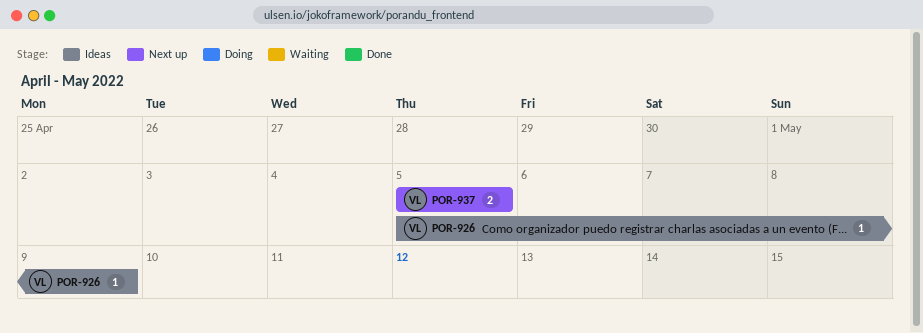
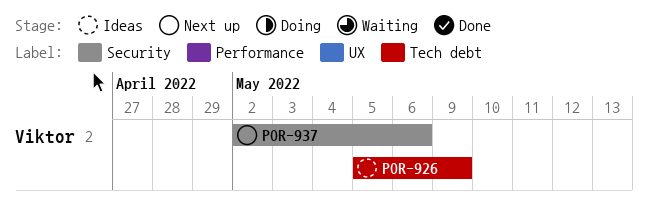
POR-937, start: May 5 -> May 2
POR-937, due: May 5 -> May 6

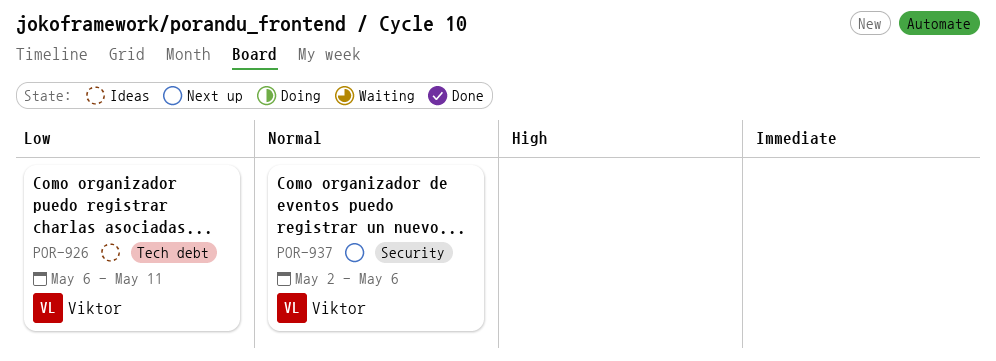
POR-926, start: May 5 -> May 6
POR-926, due: May 9 -> May 11

